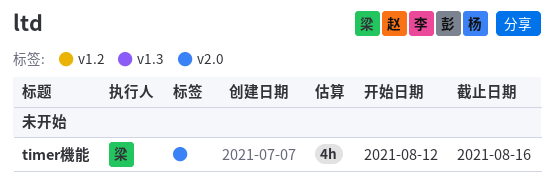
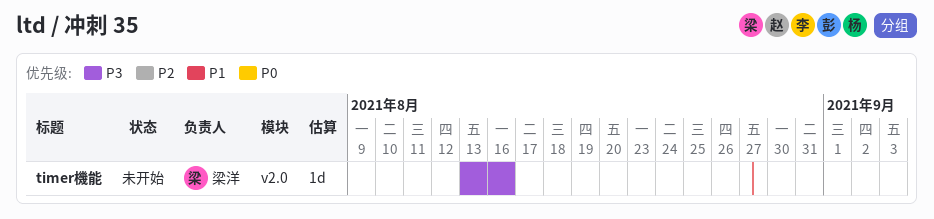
timer機能, estimate: 4h -> 1d
timer機能, start: Aug 12 -> Aug 13

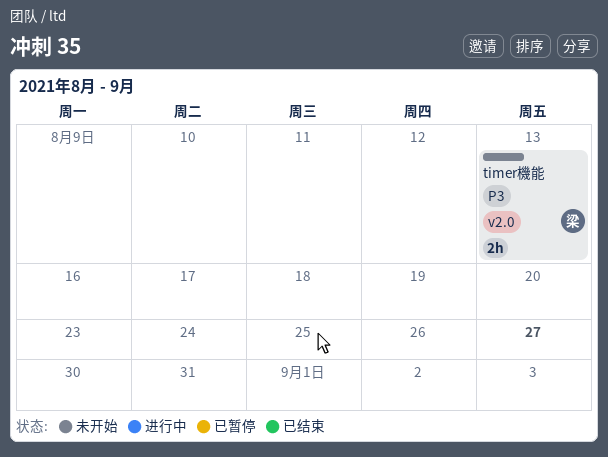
timer機能, estimate: 1d -> 2h
timer機能, due: Aug 16 -> Aug 13

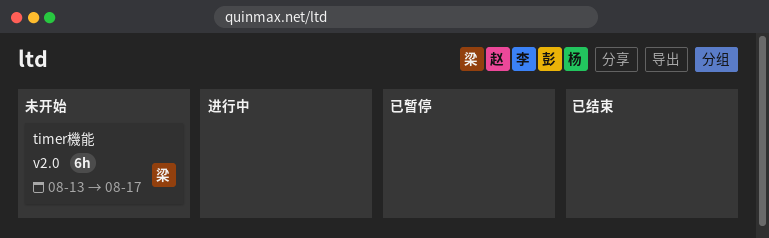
timer機能, estimate: 2h -> 6h
timer機能, due: Aug 13 -> Aug 17

